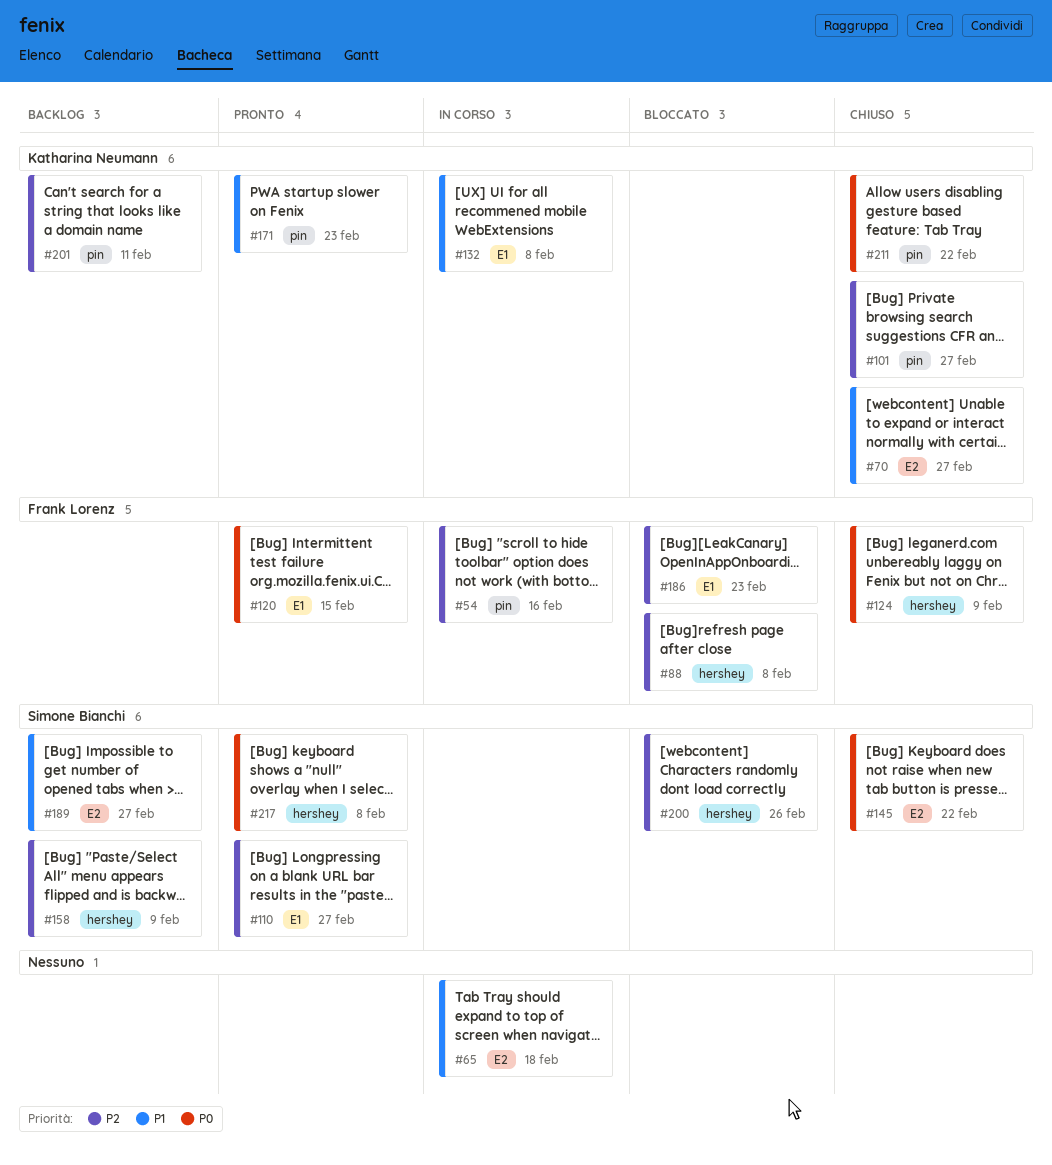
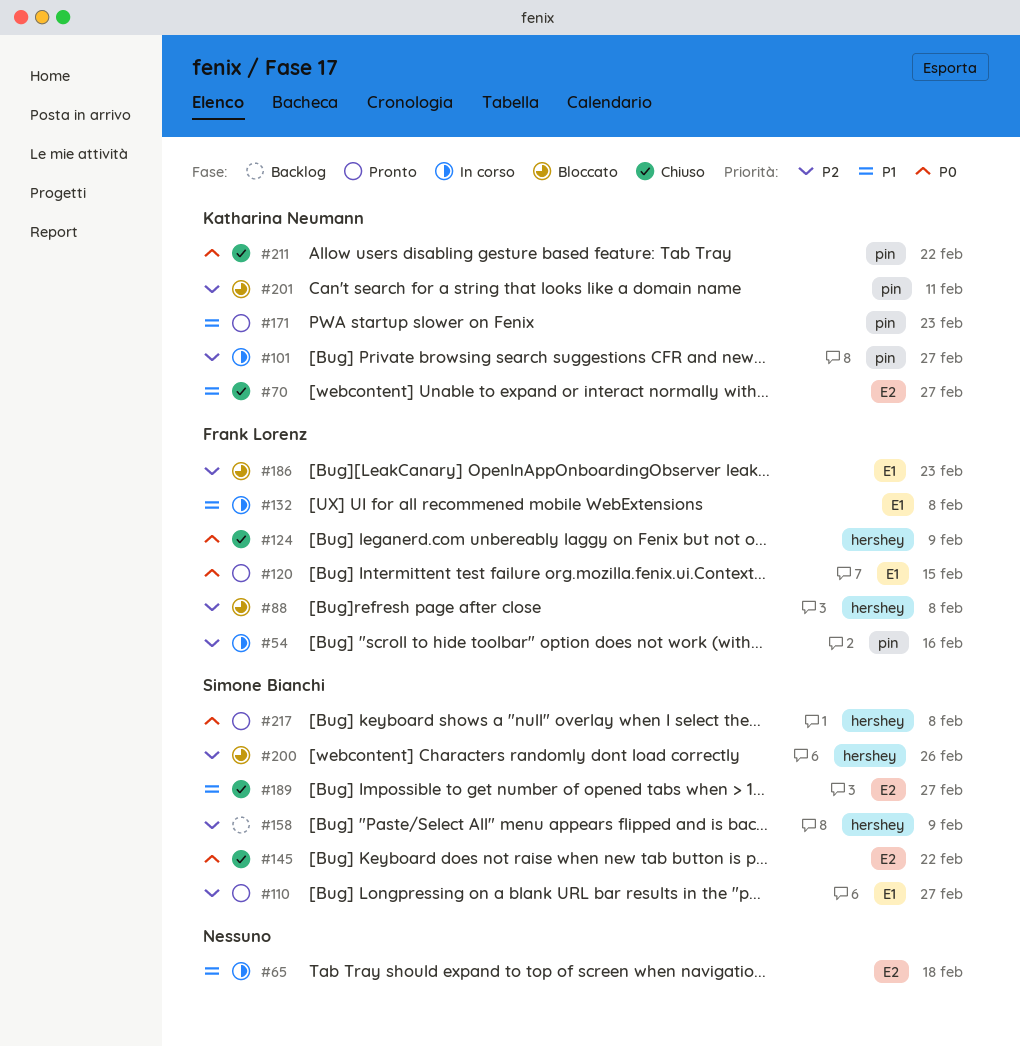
#101, status: Chiuso -> In corso
#132, owner: Katharina Neumann -> Frank Lorenz
#189, status: Backlog -> Chiuso
#201, status: Backlog -> Bloccato

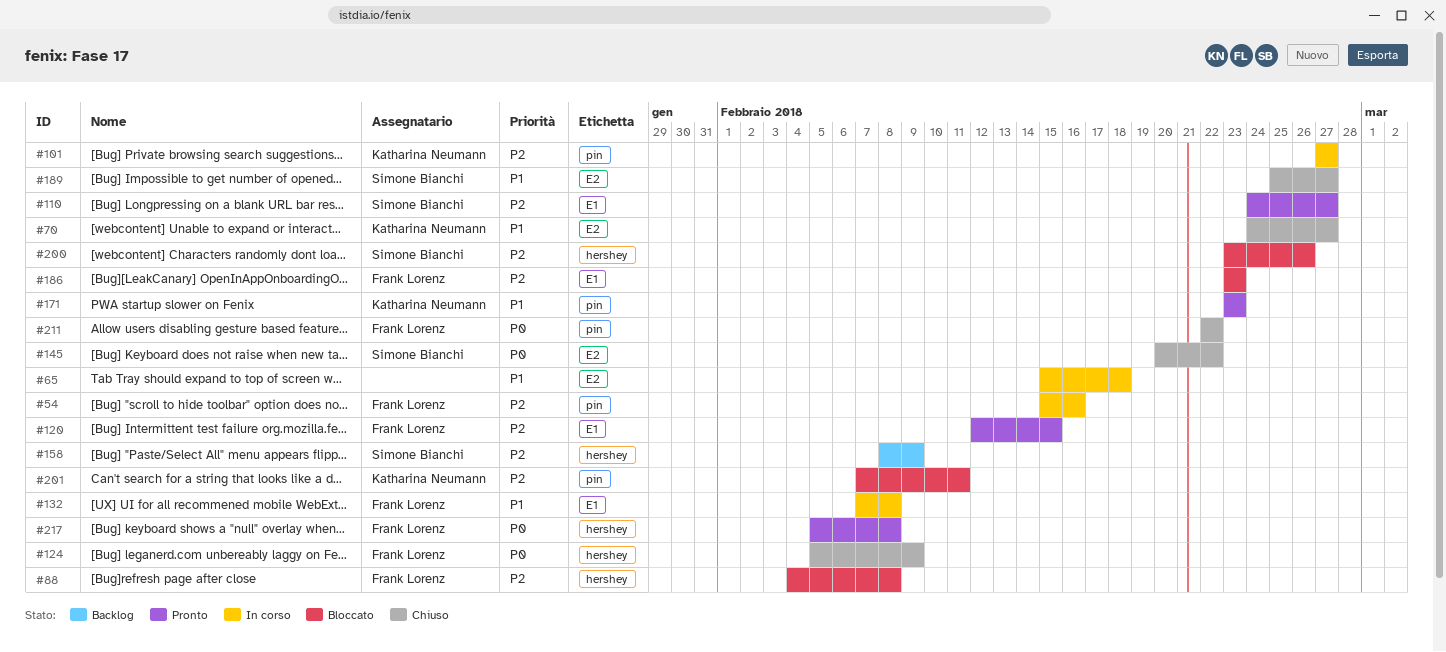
#120, priority: P0 -> P2
#211, owner: Katharina Neumann -> Frank Lorenz
#217, owner: Simone Bianchi -> Frank Lorenz

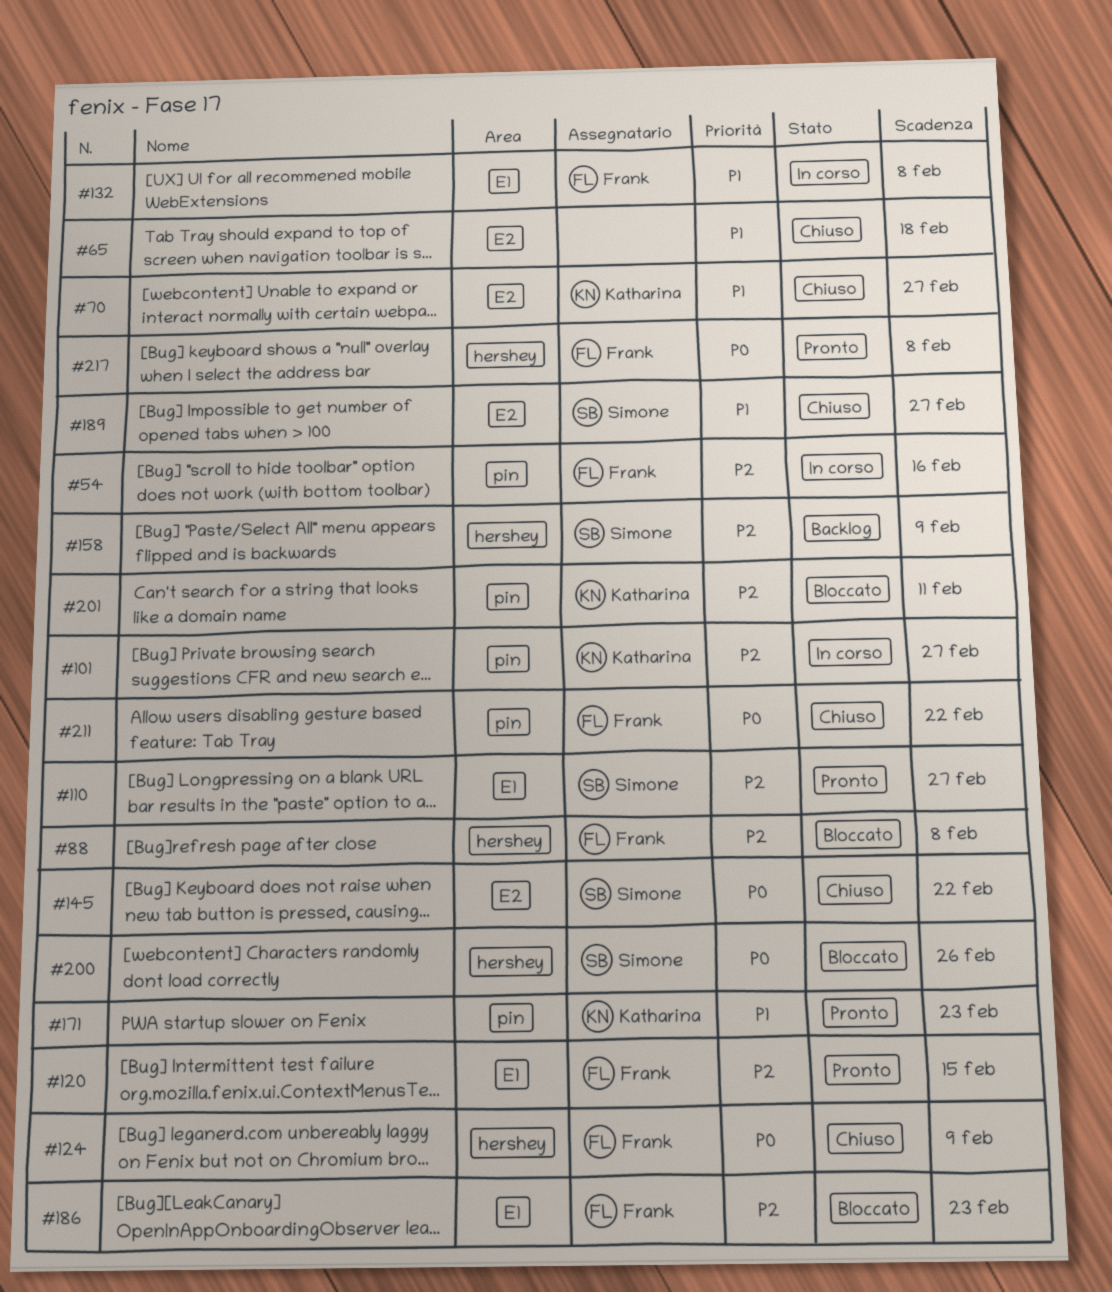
#65, status: In corso -> Chiuso
#200, priority: P2 -> P0

